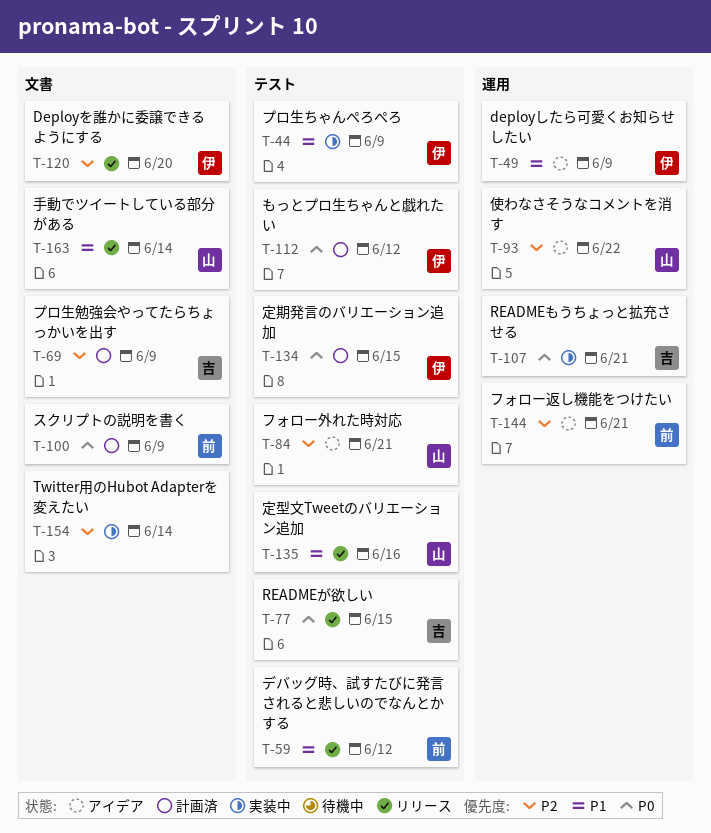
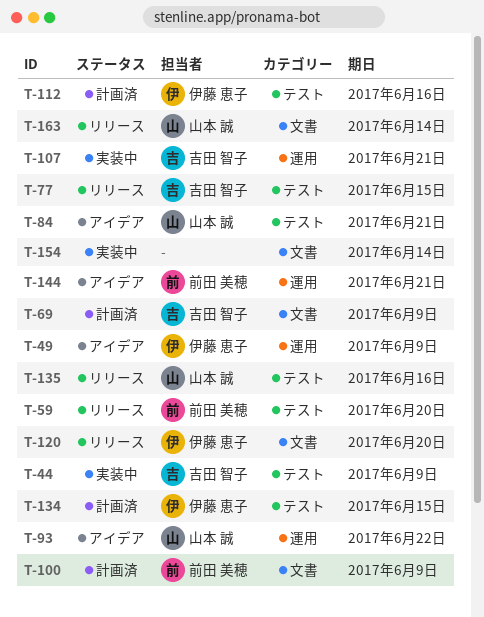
T-44, owner: 伊藤 恵子 -> 吉田 智子
T-59, due: Jun 12 -> Jun 20
T-112, due: Jun 12 -> Jun 16

